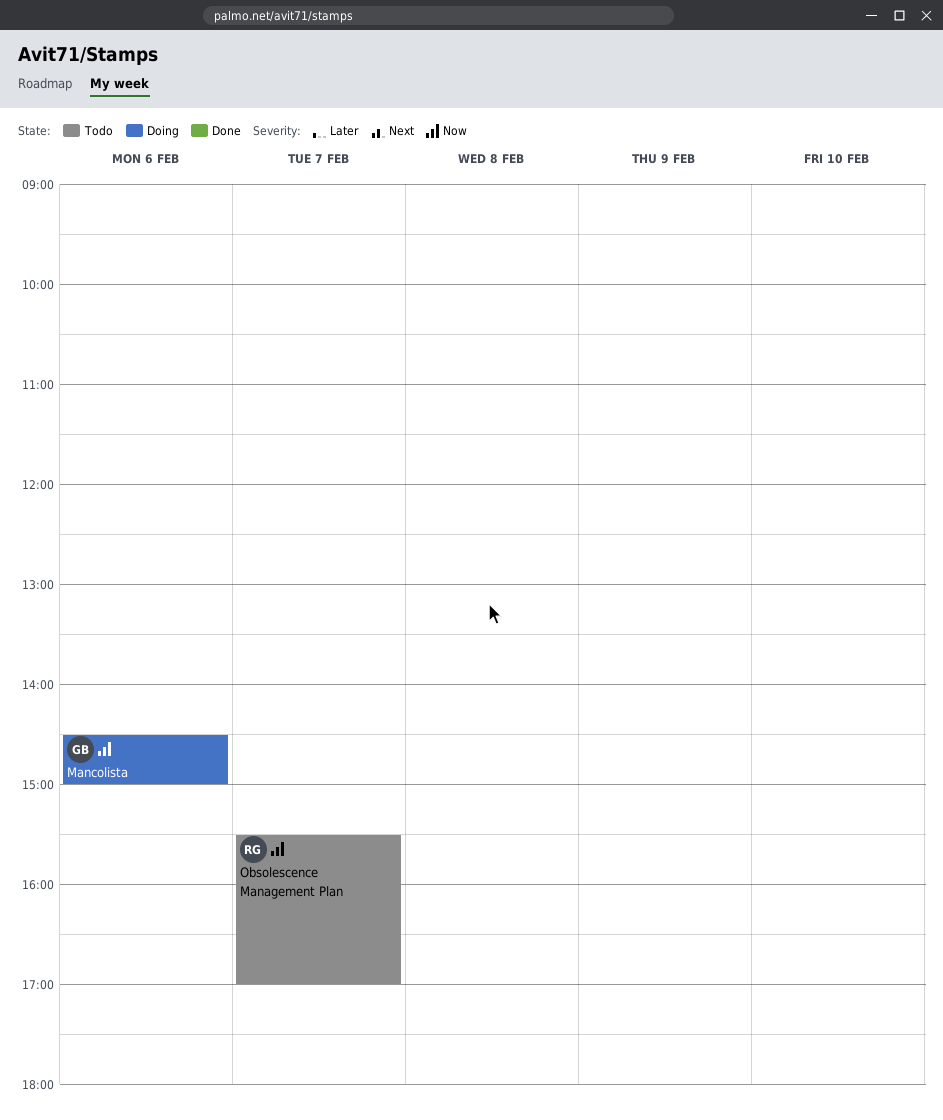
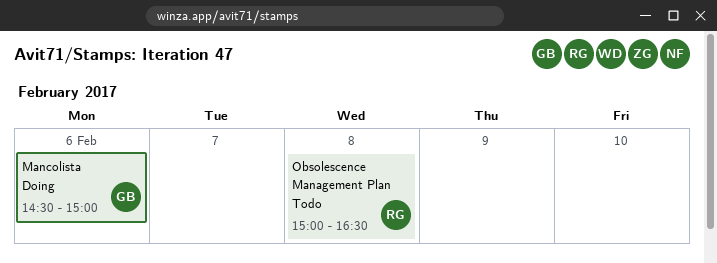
Obsolescence Management Plan, day: Feb 7 -> Feb 8
Obsolescence Management Plan, begins: 15:30 -> 15:00
Obsolescence Management Plan, ends: 17:00 -> 16:30

